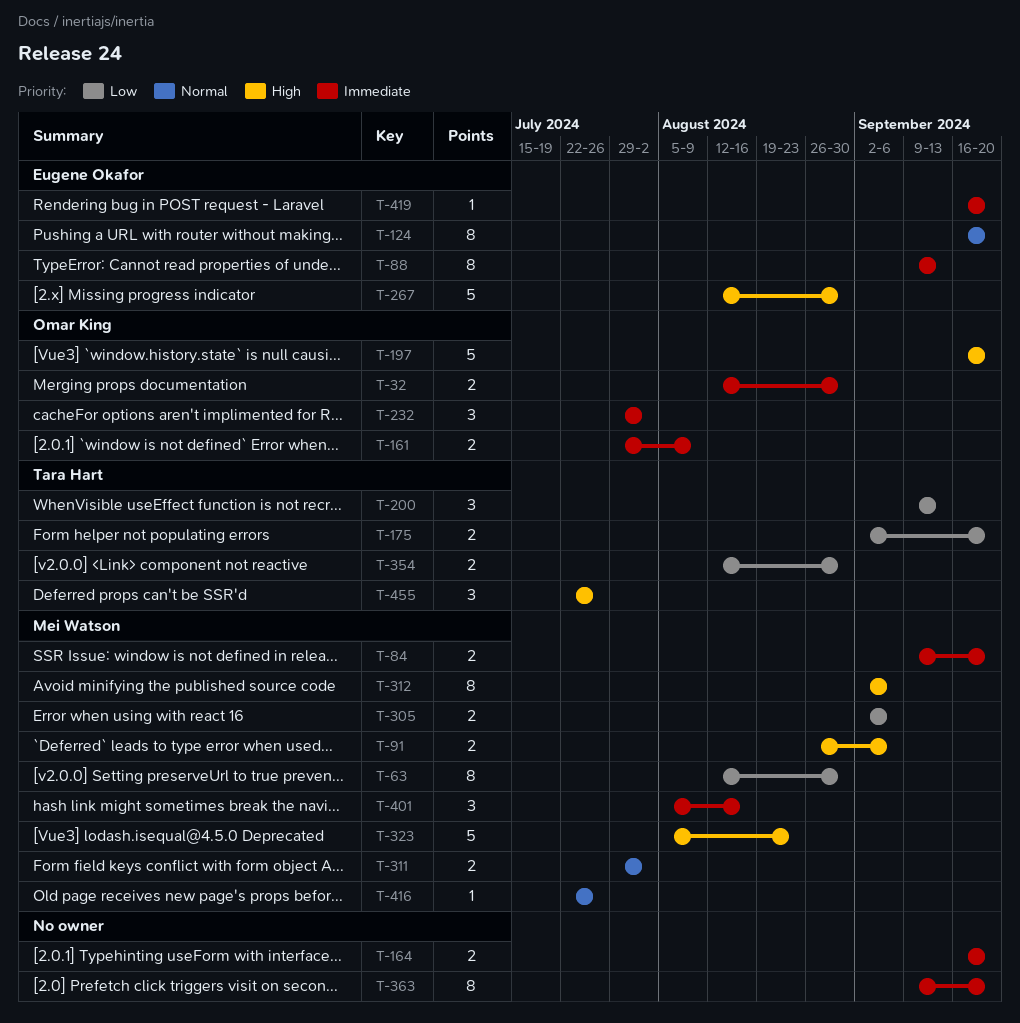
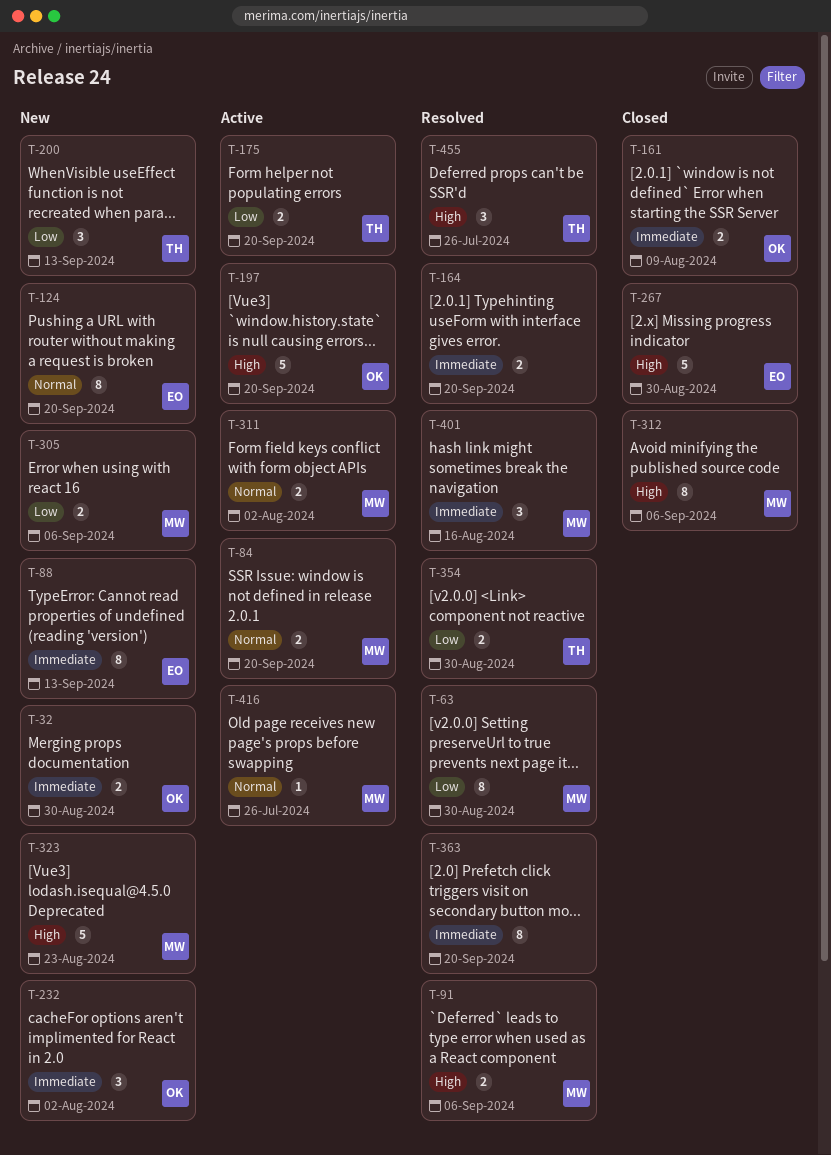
T-84, priority: Immediate -> Normal
T-419: present -> none

